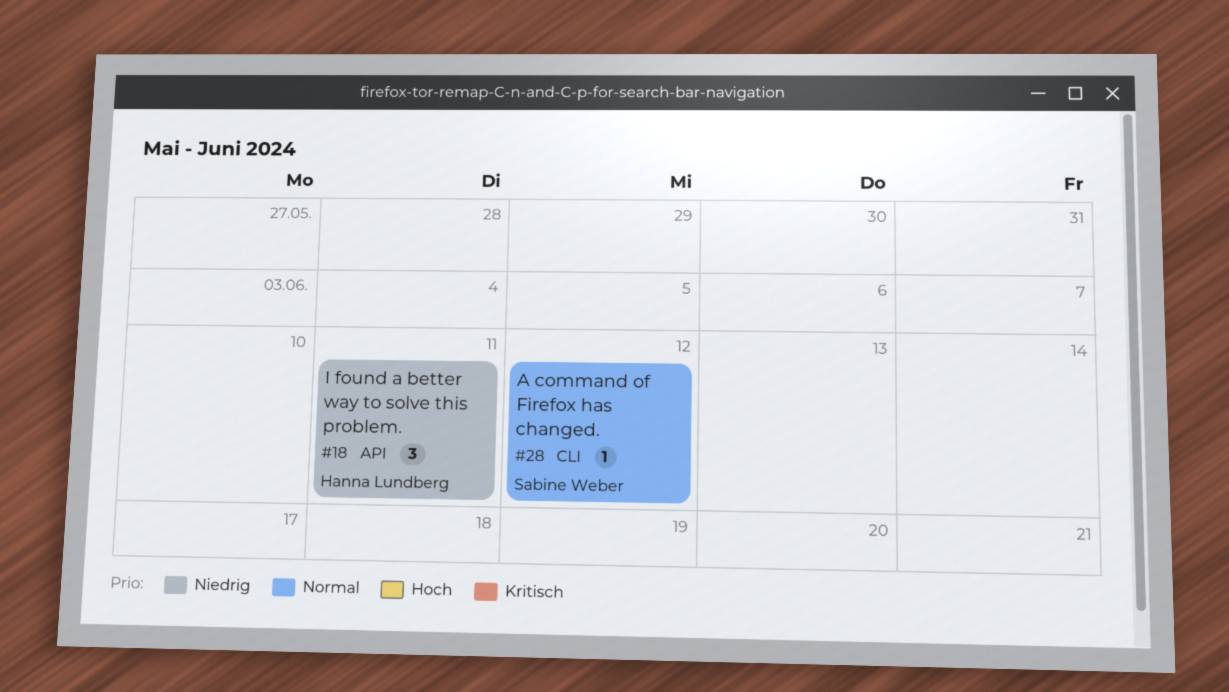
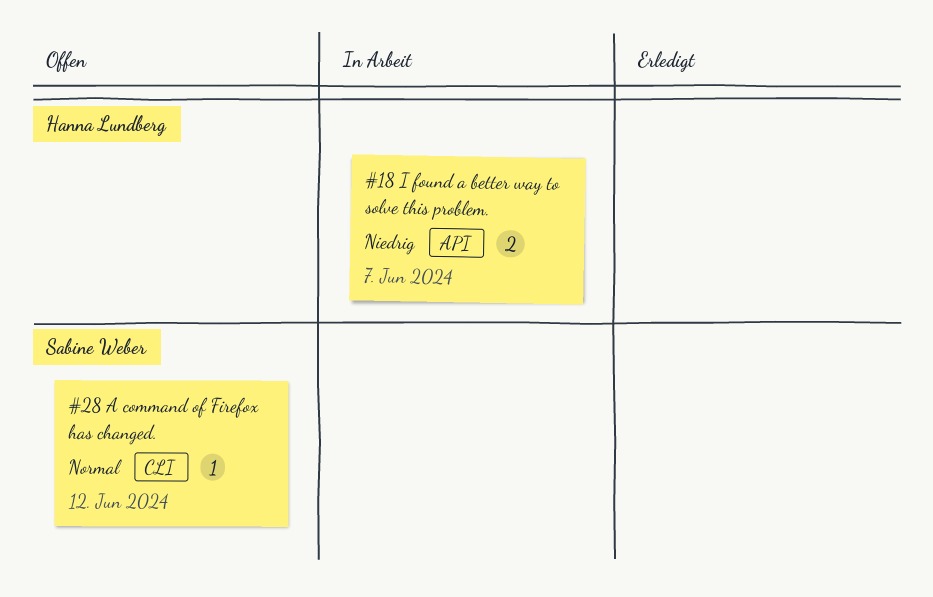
#18, estimate: 3 -> 2
#18, due: Jun 11 -> Jun 7

